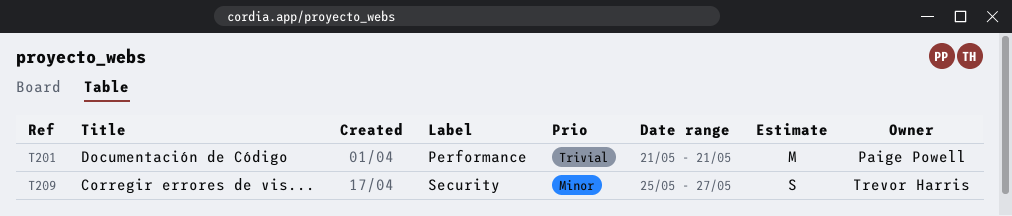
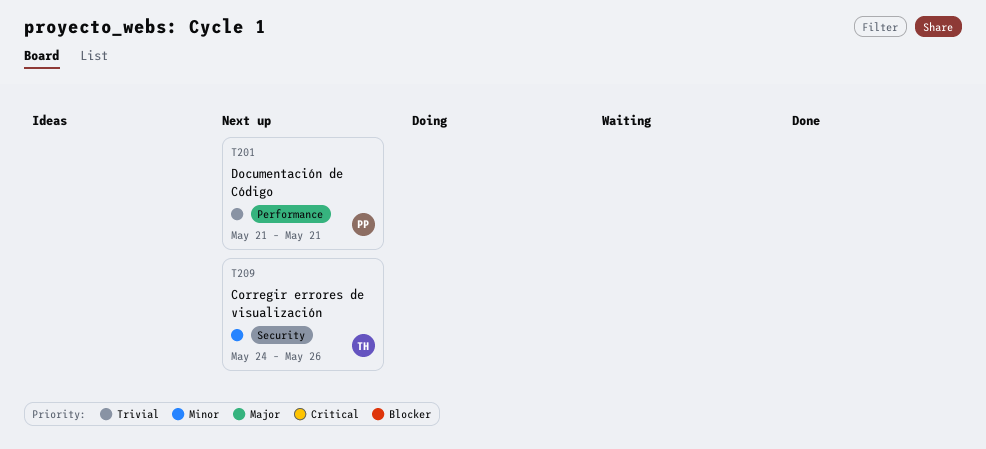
T209, start: May 25 -> May 24
T209, due: May 27 -> May 26

